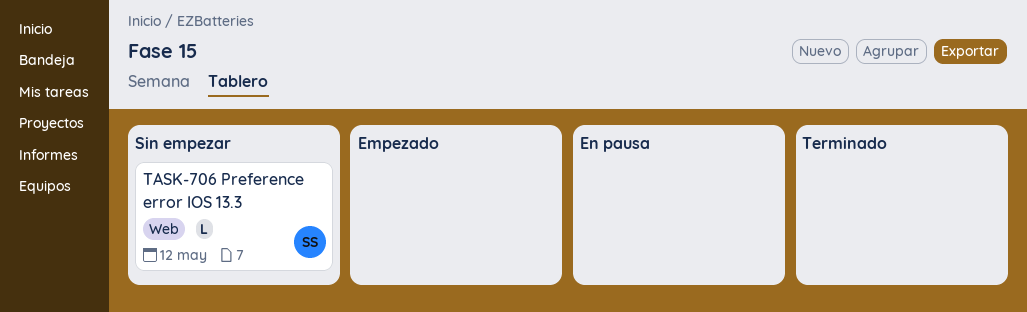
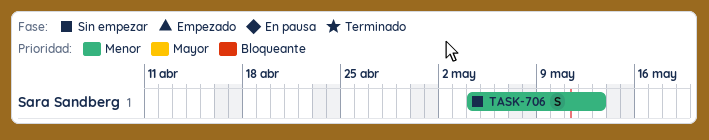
TASK-706, estimate: L -> S
TASK-706, due: May 12 -> May 13

